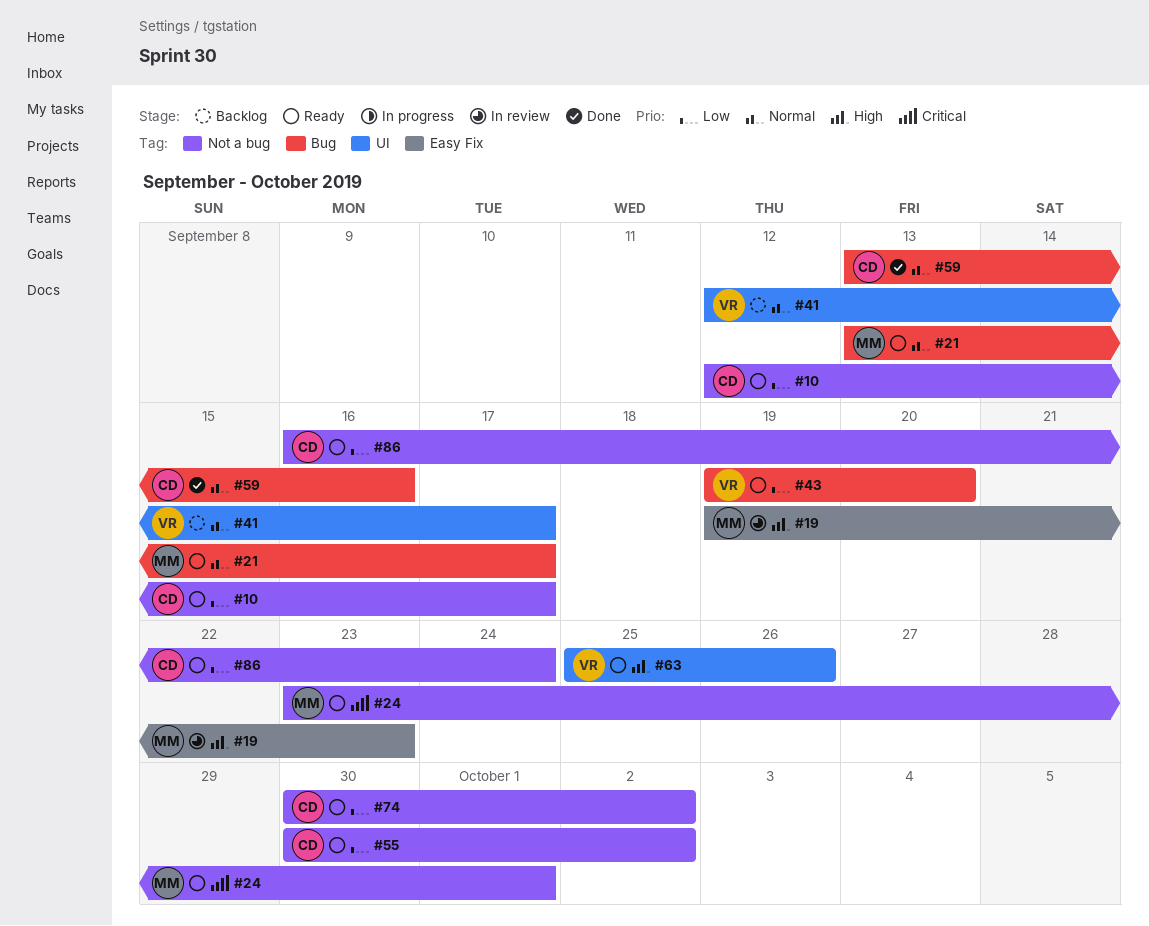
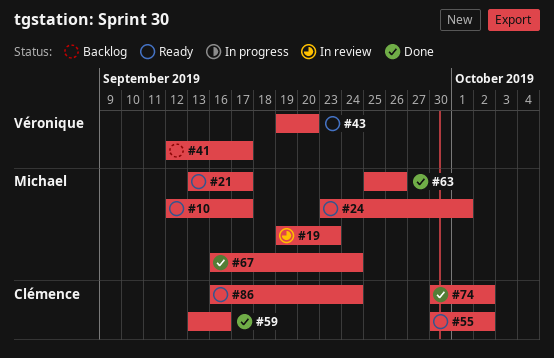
#10, owner: Clémence -> Michael
#63, status: Ready -> Done
#63, owner: Véronique -> Michael
#67: none -> present
#74, status: Ready -> Done

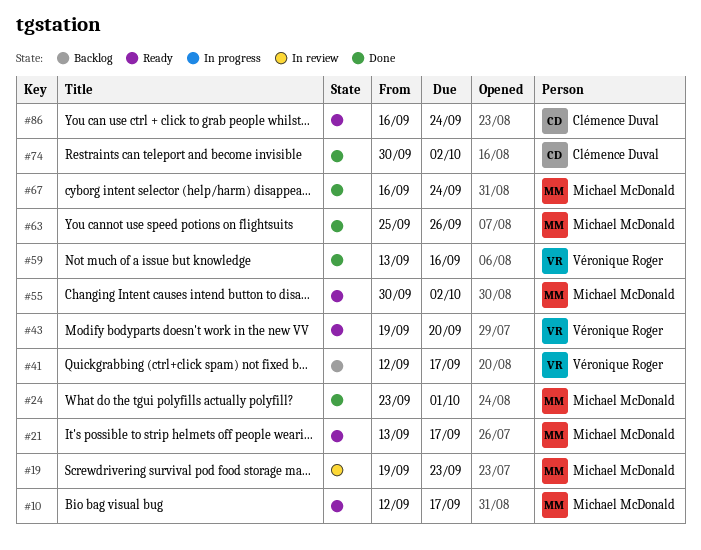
#24, status: Ready -> Done
#55, owner: Clémence Duval -> Michael McDonald
#59, owner: Clémence Duval -> Véronique Roger

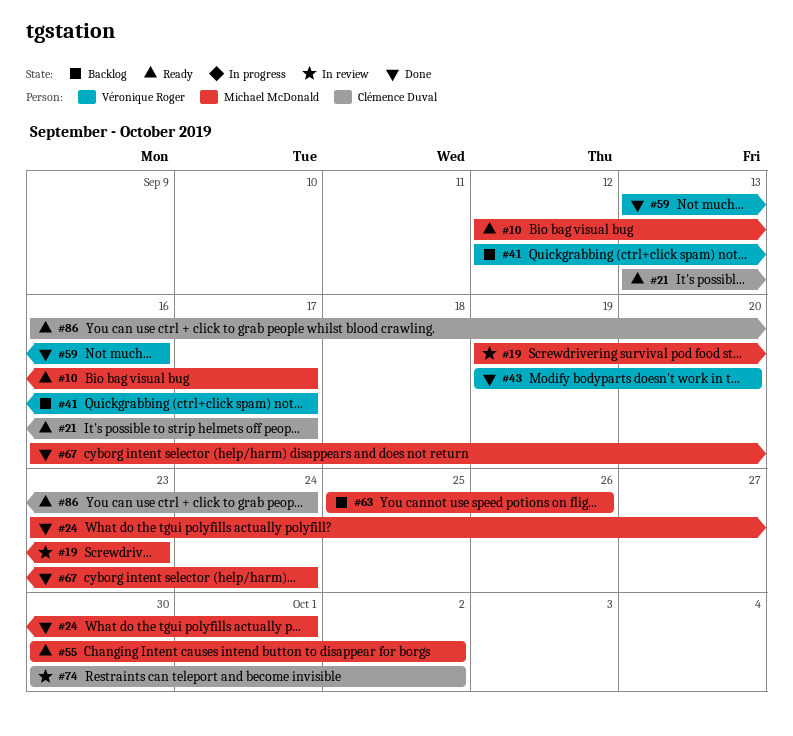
#21, owner: Michael McDonald -> Clémence Duval
#43, status: Ready -> Done
#63, status: Done -> Backlog
#74, status: Done -> In review

